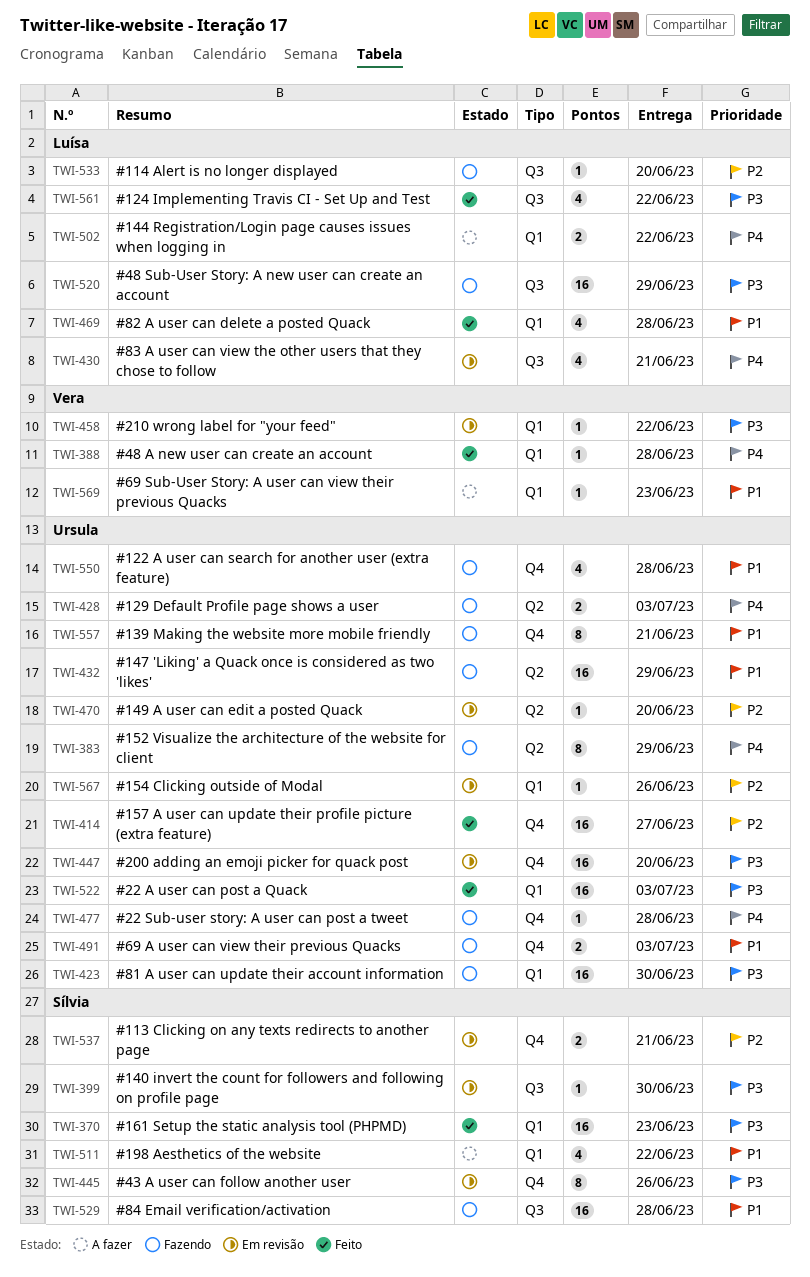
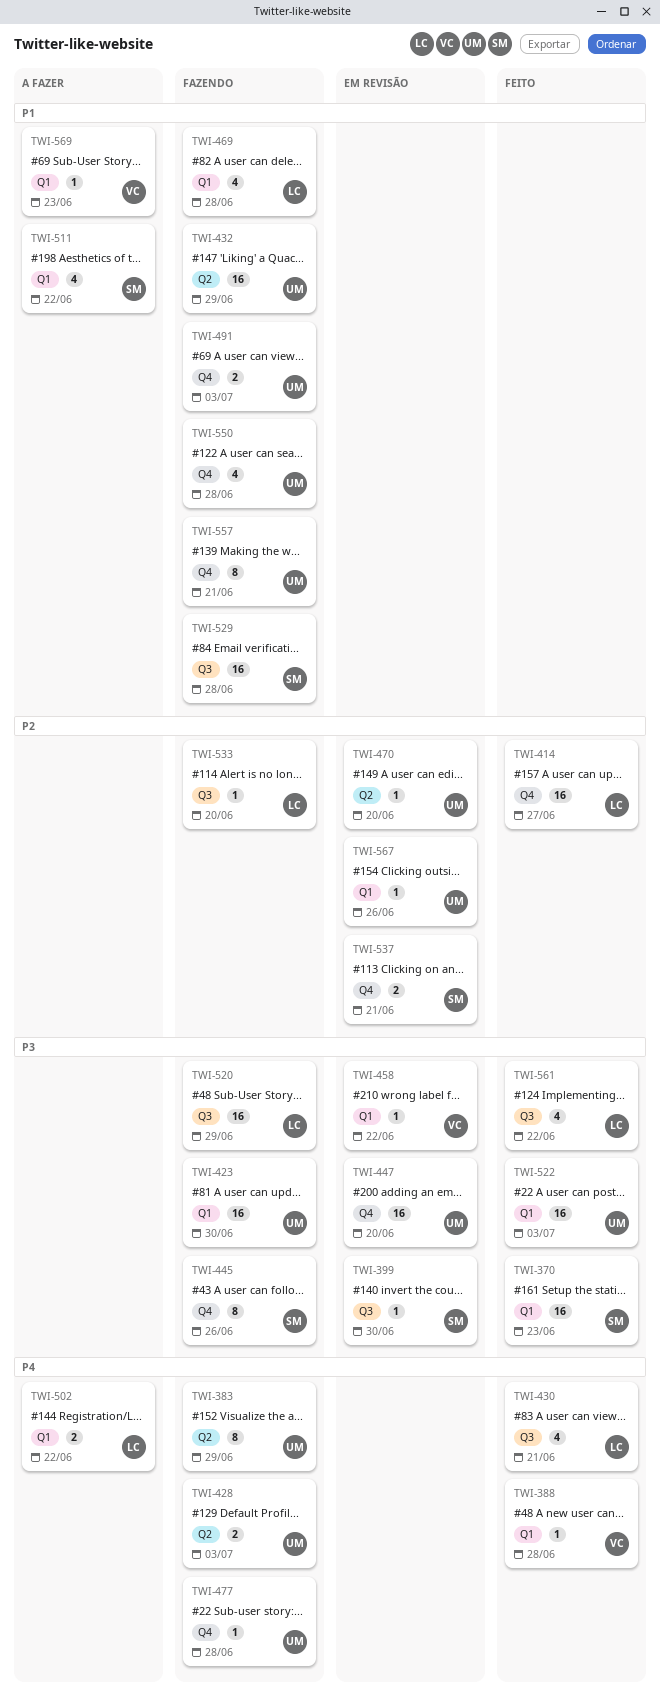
TWI-414, owner: Ursula -> Luísa
TWI-430, status: Em revisão -> Feito
TWI-445, status: Em revisão -> Fazendo
TWI-469, status: Feito -> Fazendo

